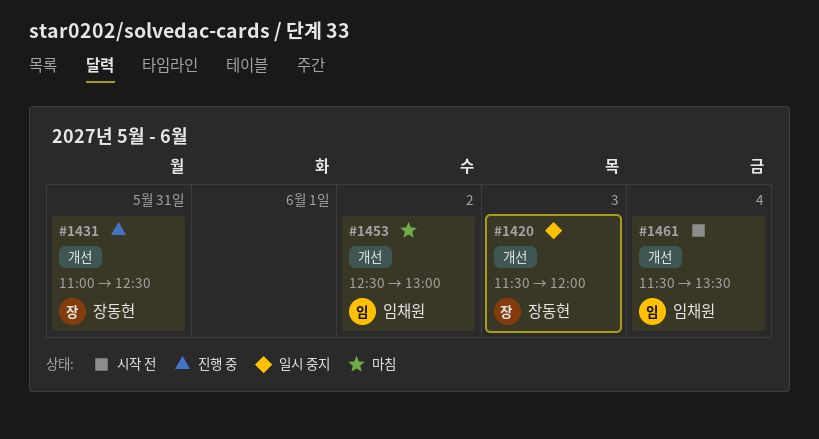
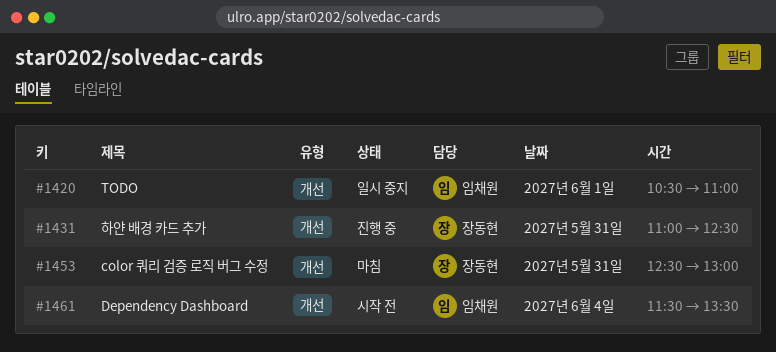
#1420, owner: 장동현 -> 임채원
#1420, day: Jun 3 -> Jun 1
#1420, begins: 11:30 -> 10:30
#1420, ends: 12:00 -> 11:00
#1453, owner: 임채원 -> 장동현
#1453, day: Jun 2 -> May 31

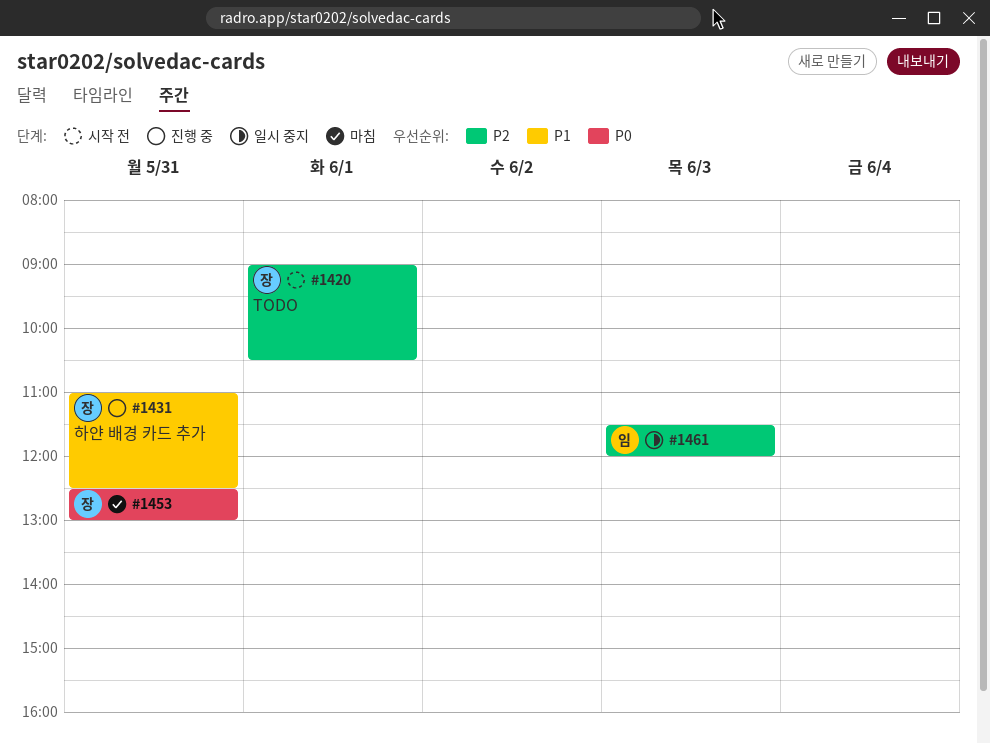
#1420, status: 일시 중지 -> 시작 전
#1420, owner: 임채원 -> 장동현
#1420, begins: 10:30 -> 09:00
#1420, ends: 11:00 -> 10:30
#1461, status: 시작 전 -> 일시 중지
#1461, day: Jun 4 -> Jun 3
#1461, ends: 13:30 -> 12:00

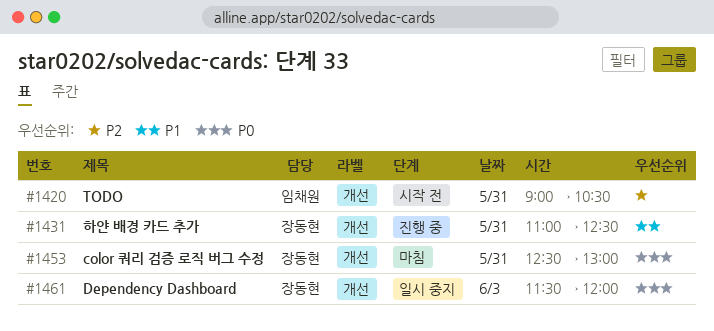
#1420, owner: 장동현 -> 임채원
#1420, day: Jun 1 -> May 31
#1461, owner: 임채원 -> 장동현
#1461, priority: P2 -> P0

